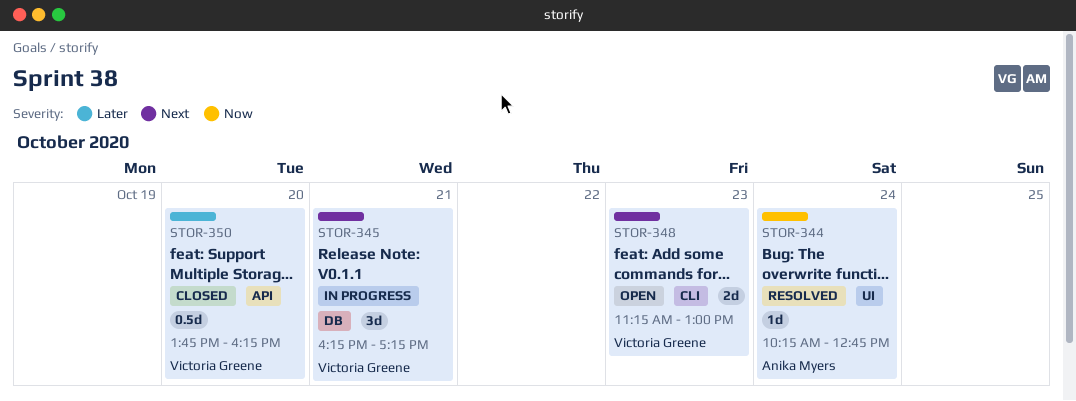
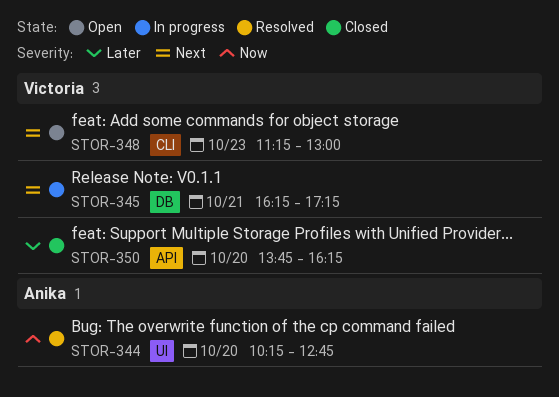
STOR-344, day: Oct 24 -> Oct 20

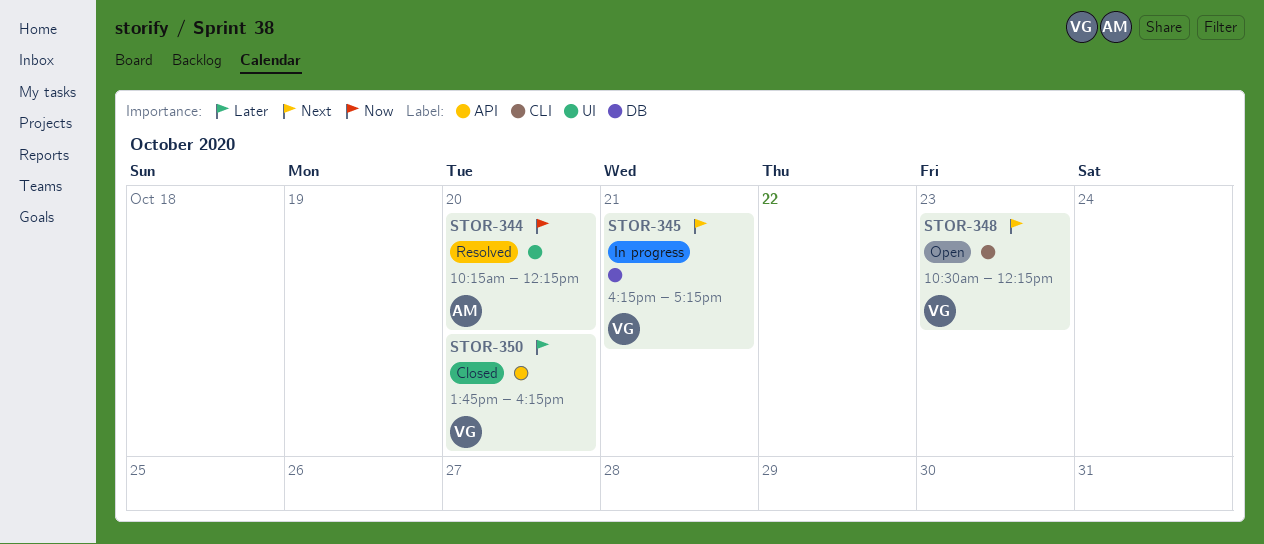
STOR-344, ends: 12:45 -> 12:15
STOR-348, begins: 11:15 -> 10:30
STOR-348, ends: 13:00 -> 12:15

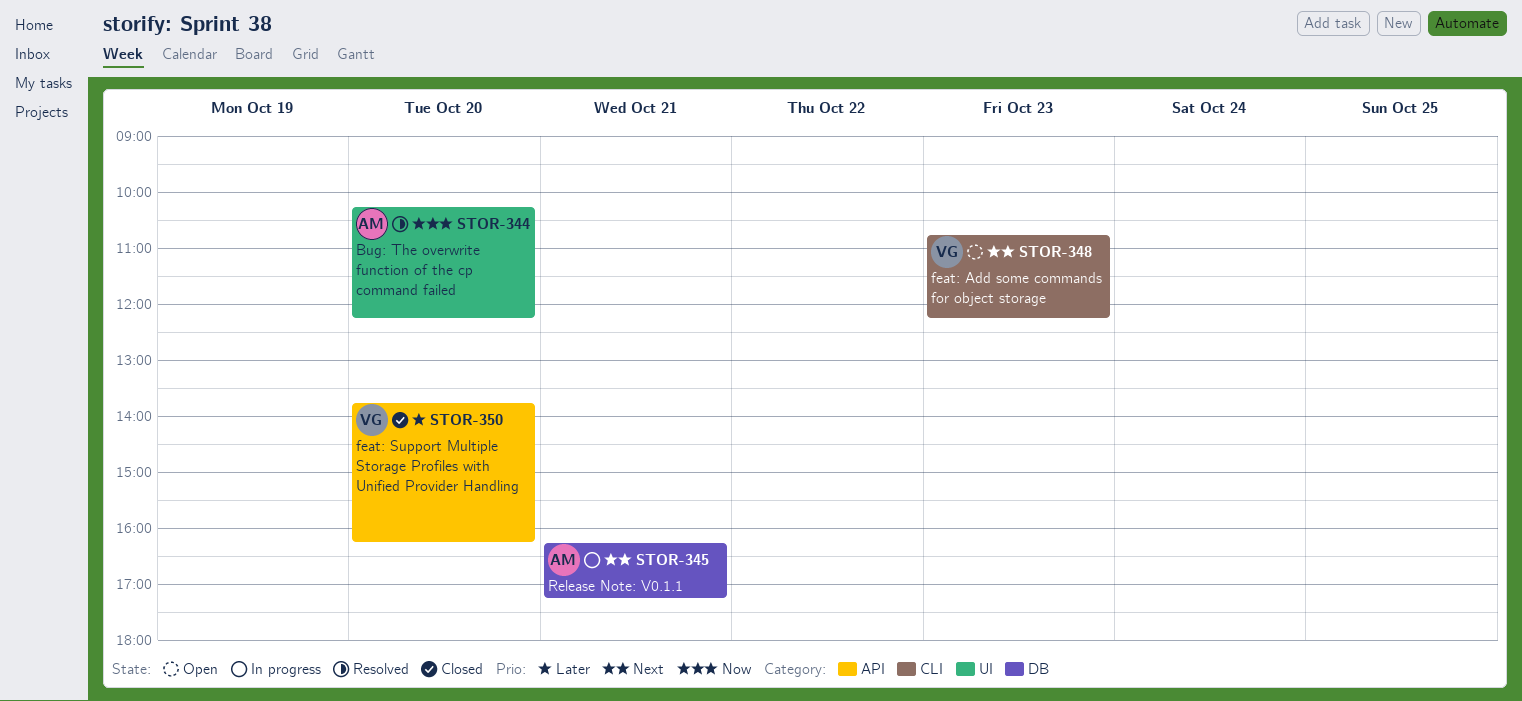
STOR-345, owner: VG -> AM
STOR-348, begins: 10:30 -> 10:45

